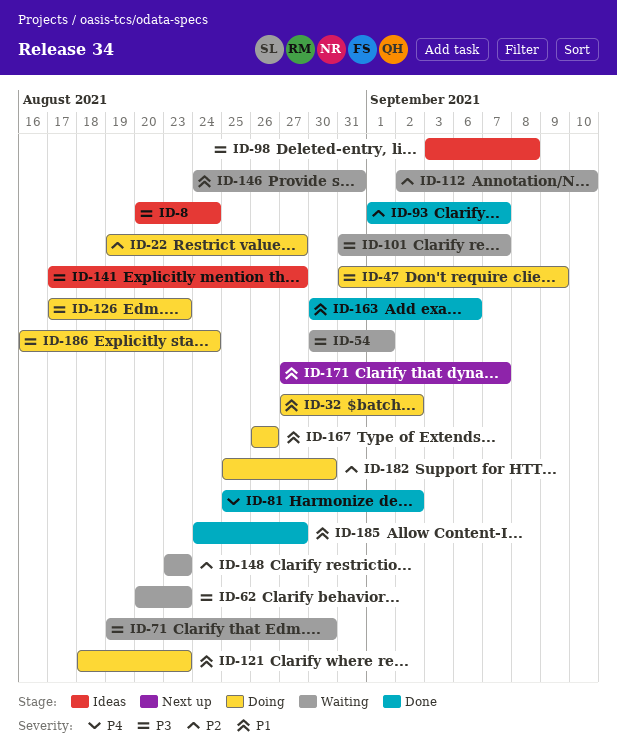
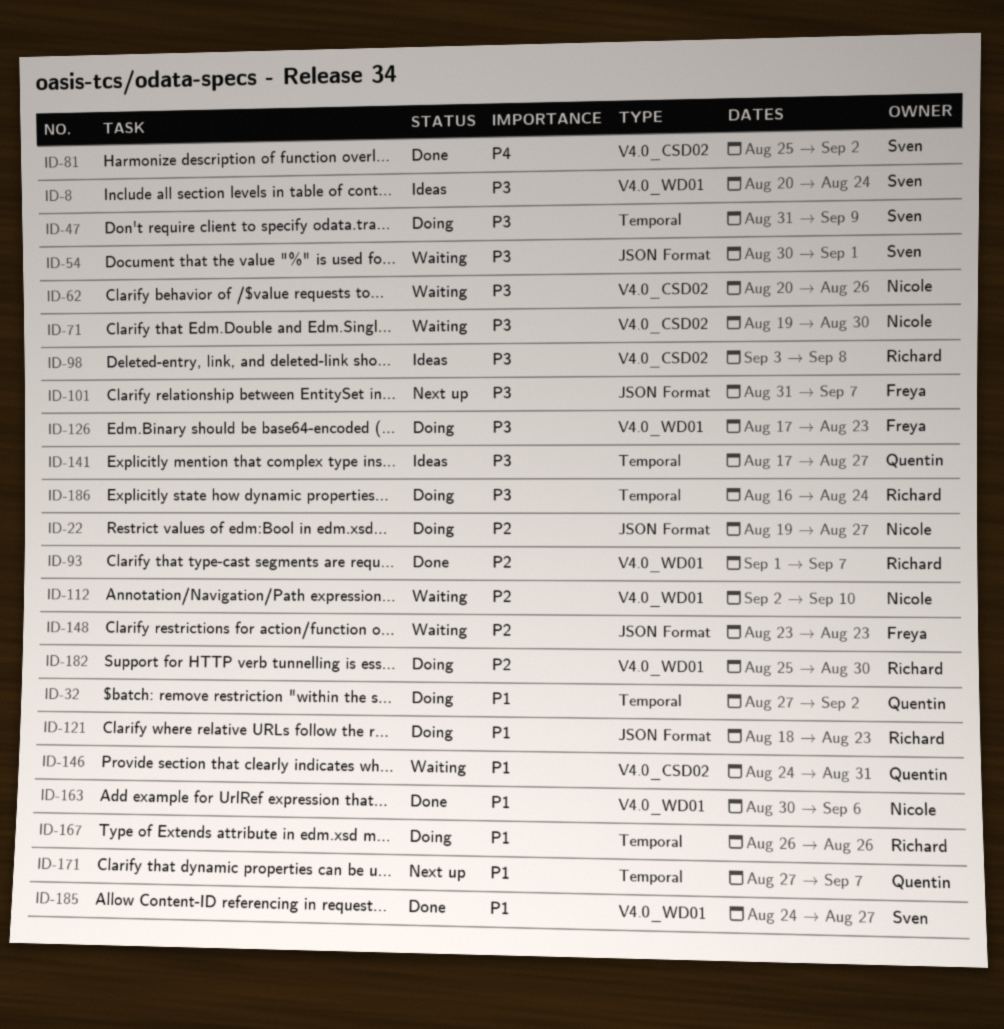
ID-62, due: Aug 23 -> Aug 26
ID-101, status: Waiting -> Next up

